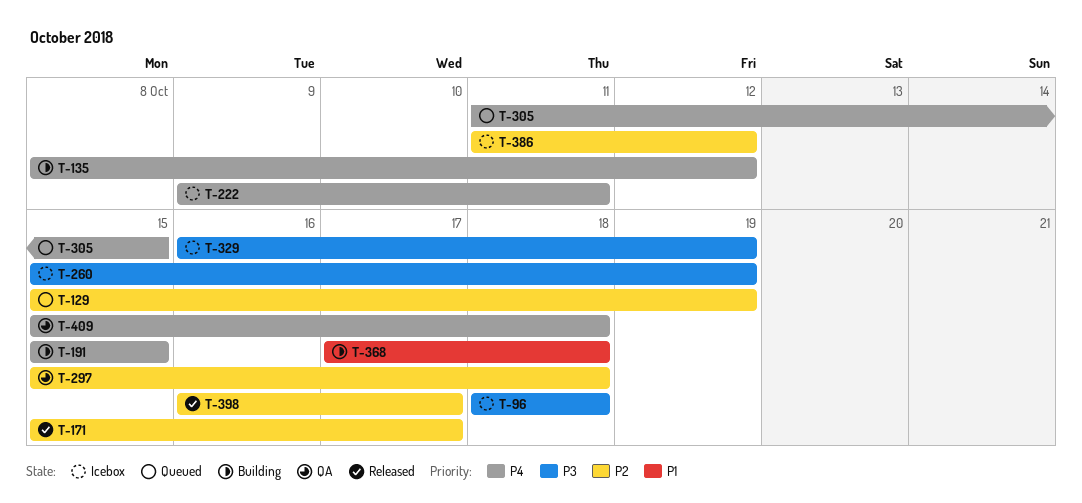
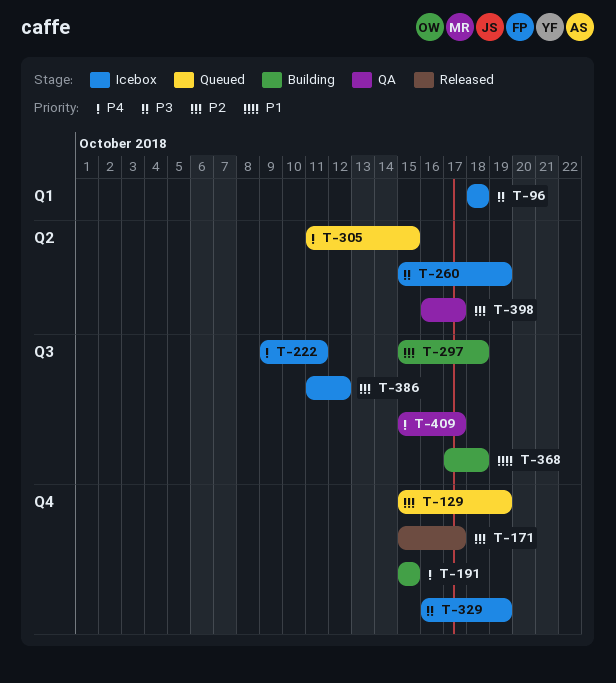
T-135: present -> none
T-297, status: QA -> Building
T-398, status: Released -> QA
T-409, due: Oct 18 -> Oct 17

